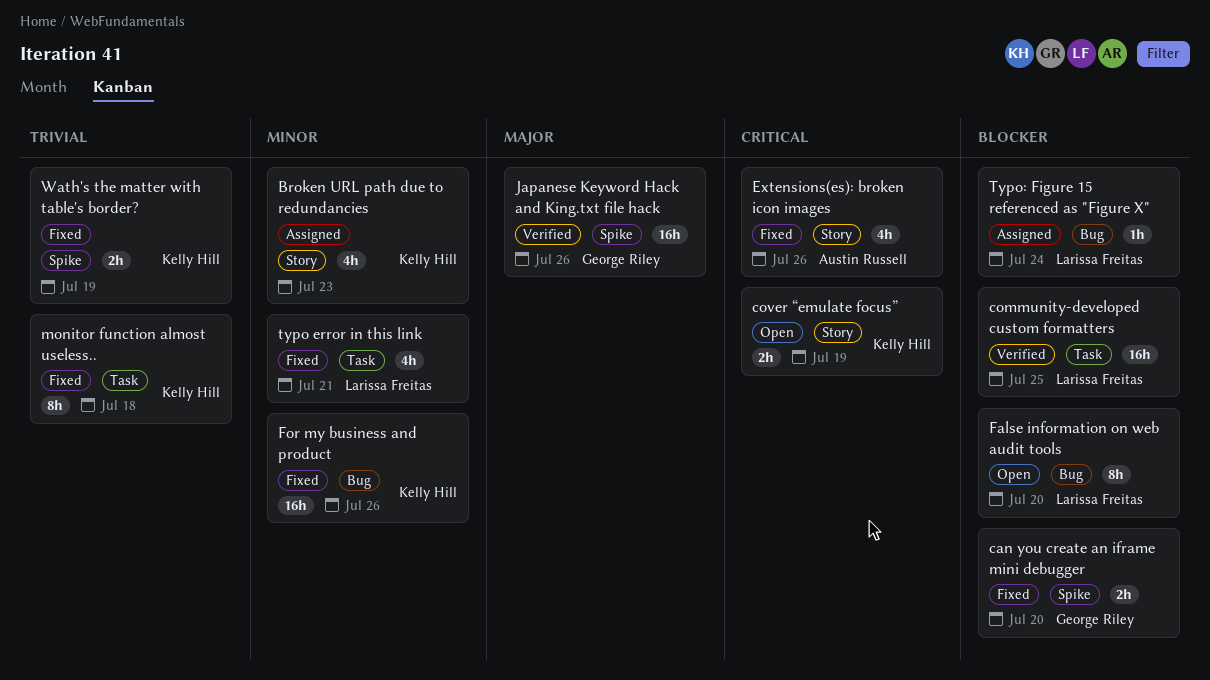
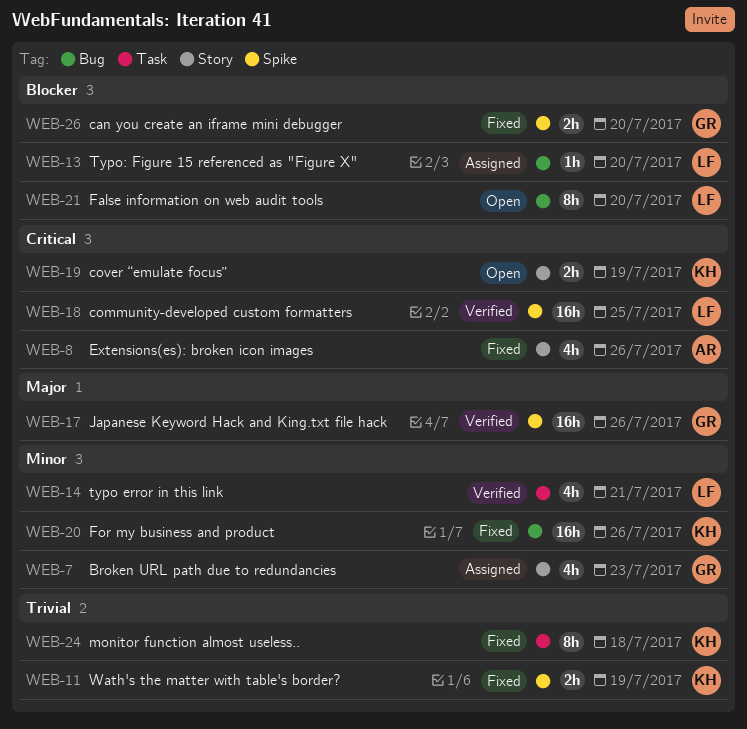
Broken URL path due to redundancies, owner: Kelly Hill -> George Riley
community-developed custom formatters, priority: Blocker -> Critical
community-developed custom formatters, label: Task -> Spike
typo error in this link, status: Fixed -> Verified
Typo: Figure 15 referenced as "Figure X", due: Jul 24 -> Jul 20

